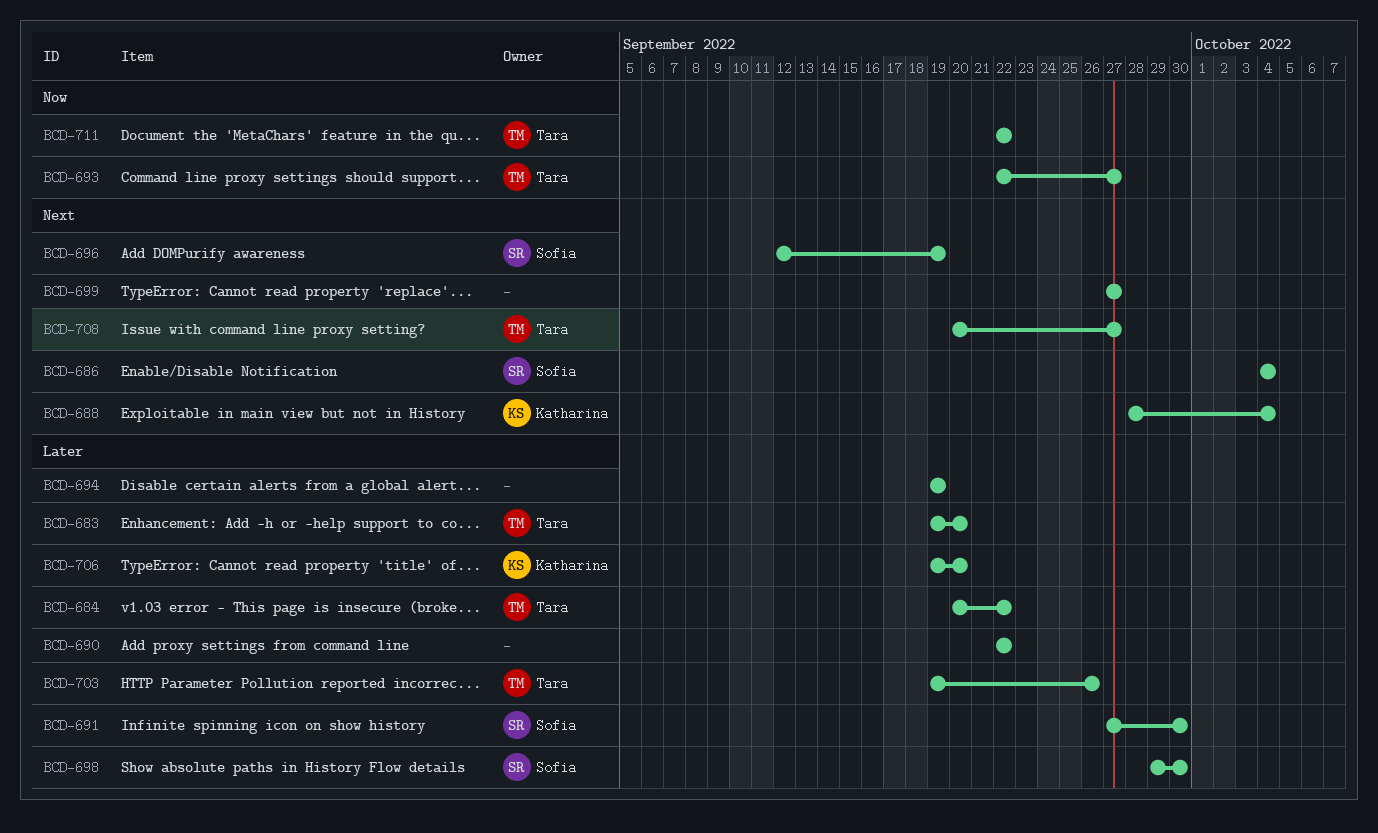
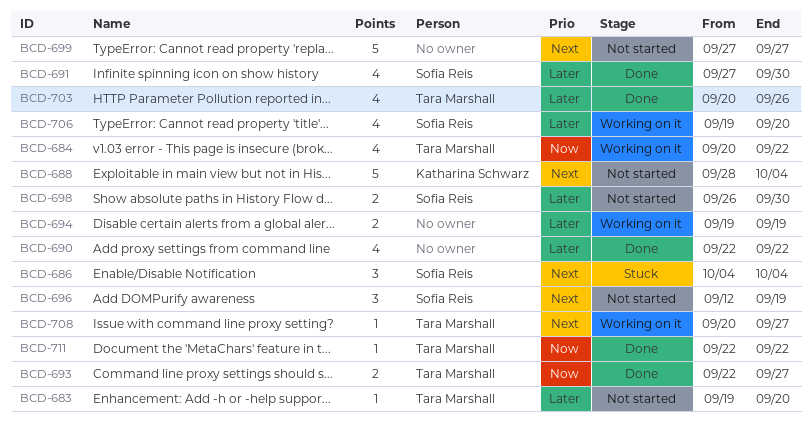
BCD-684, priority: Later -> Now
BCD-698, start: Sep 29 -> Sep 26
BCD-703, start: Sep 19 -> Sep 20
BCD-706, owner: Katharina Schwarz -> Sofia Reis

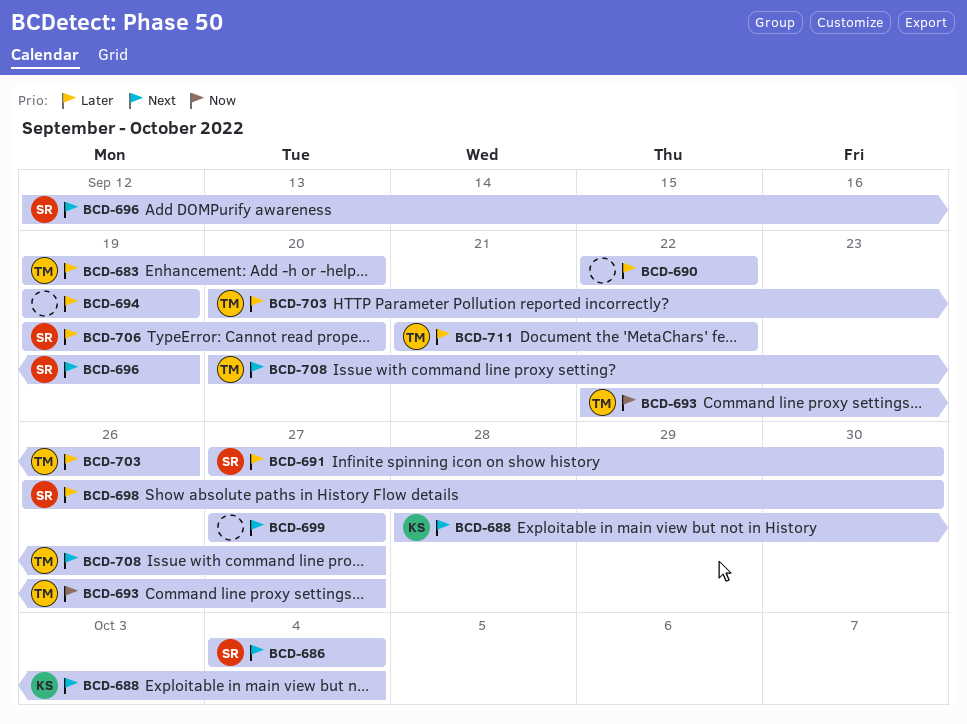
BCD-684: present -> none
BCD-711, priority: Now -> Later
BCD-711, start: Sep 22 -> Sep 21

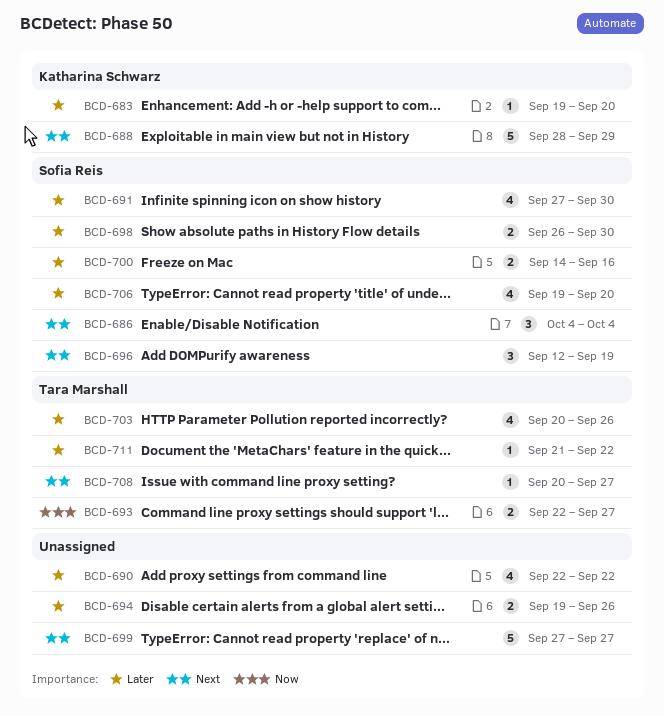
BCD-683, owner: Tara Marshall -> Katharina Schwarz
BCD-688, due: Oct 4 -> Sep 29
BCD-694, due: Sep 19 -> Sep 26
BCD-700: none -> present

